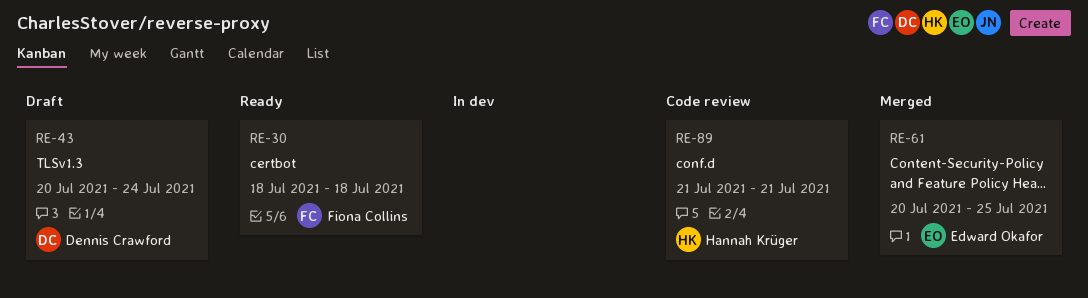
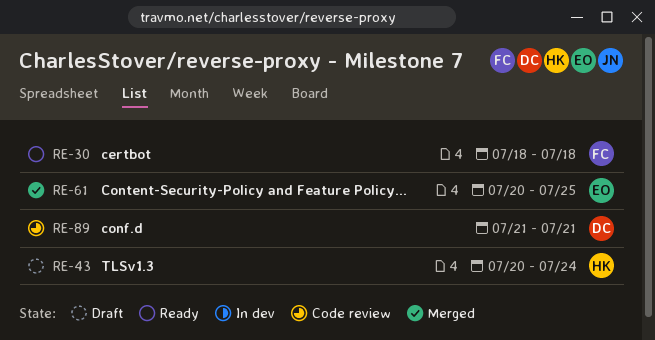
RE-43, owner: Dennis Crawford -> Hannah Krüger
RE-89, owner: Hannah Krüger -> Dennis Crawford

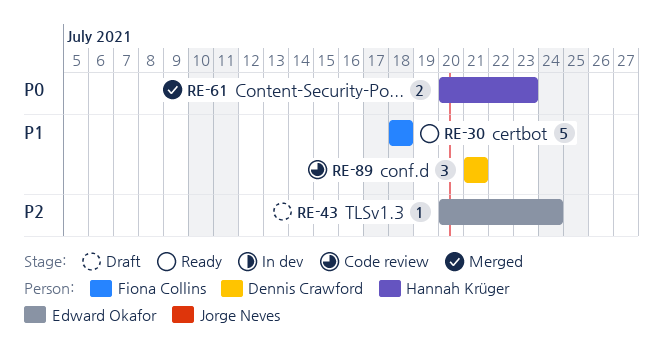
RE-43, owner: Hannah Krüger -> Edward Okafor
RE-61, owner: Edward Okafor -> Hannah Krüger
RE-61, due: Jul 25 -> Jul 23

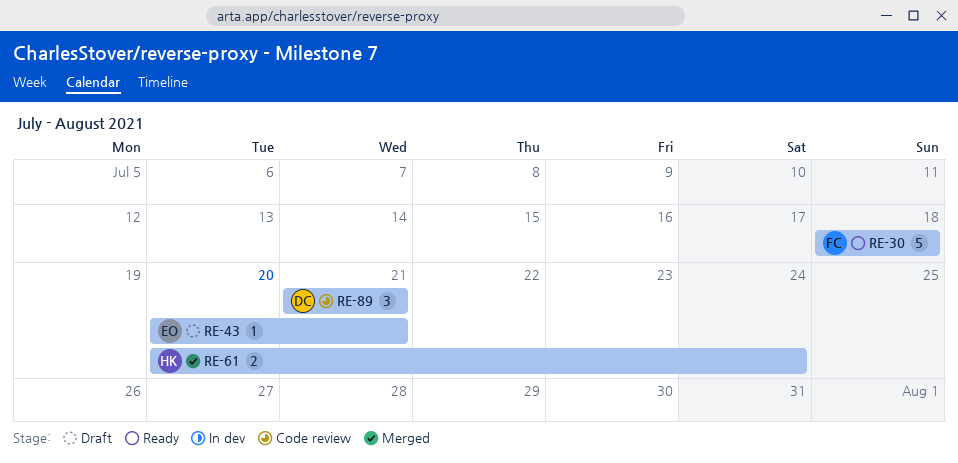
RE-43, due: Jul 24 -> Jul 21
RE-61, due: Jul 23 -> Jul 24

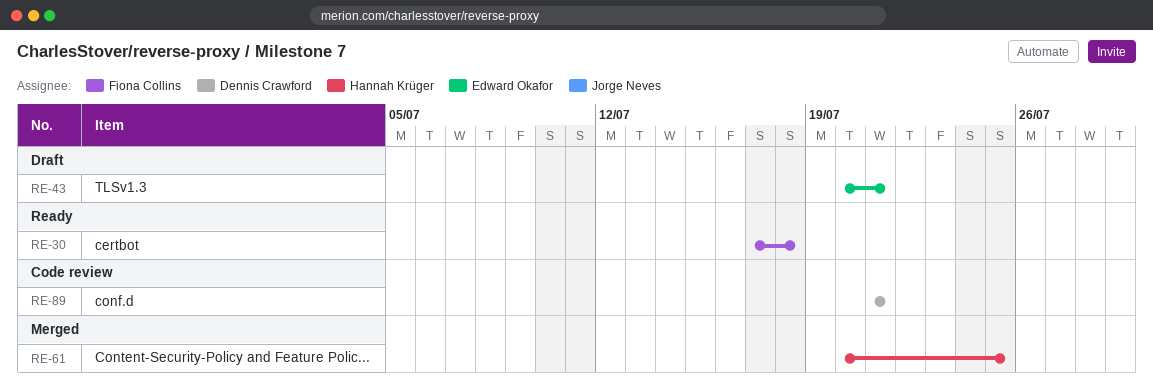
RE-30, start: Jul 18 -> Jul 17
RE-61, due: Jul 24 -> Jul 25

